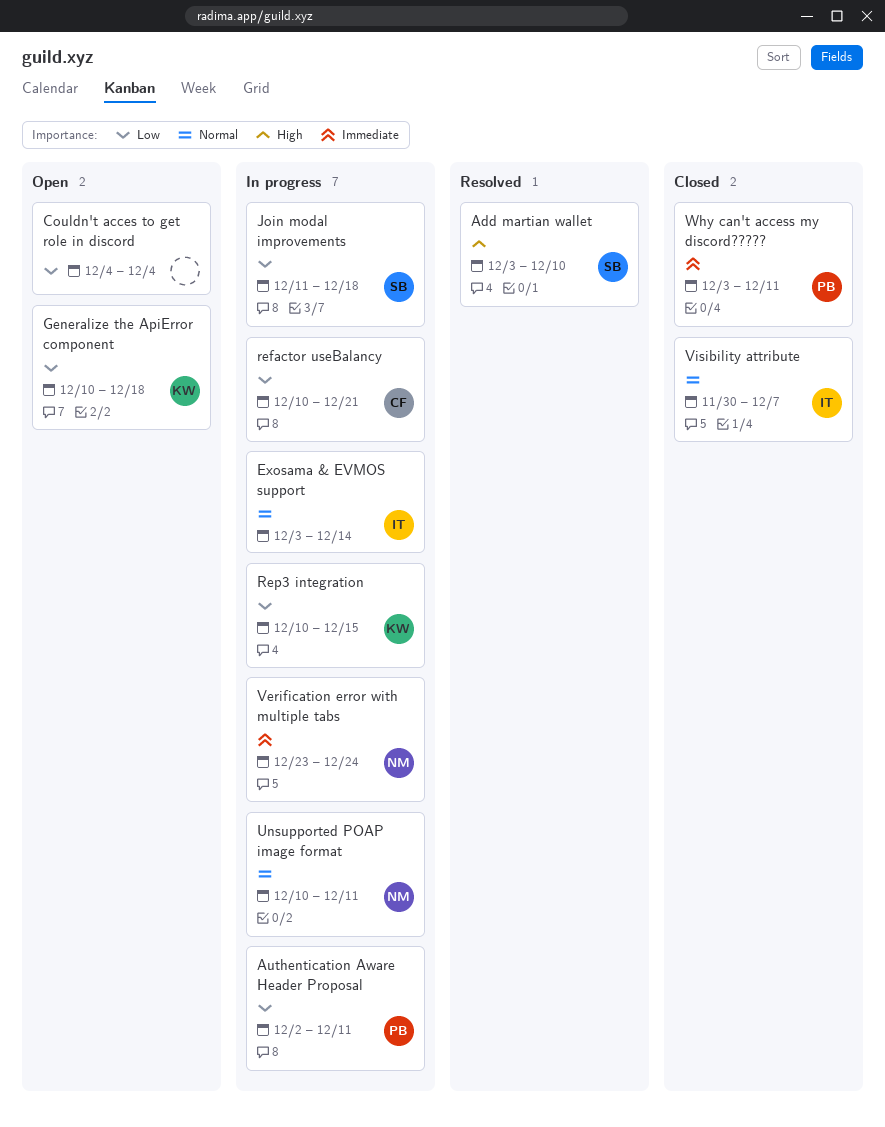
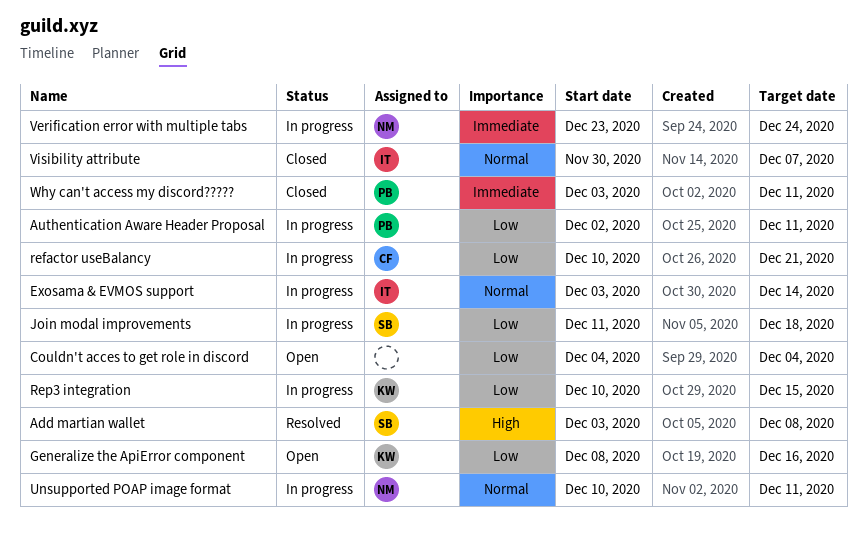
Add martian wallet, due: Dec 10 -> Dec 8
Generalize the ApiError component, start: Dec 10 -> Dec 8
Generalize the ApiError component, due: Dec 18 -> Dec 16

